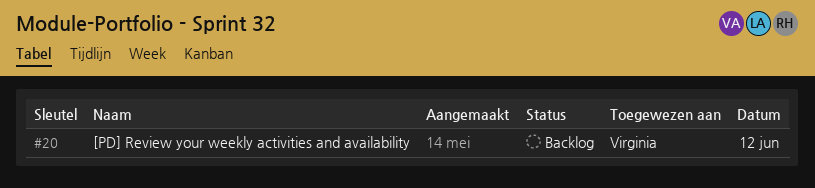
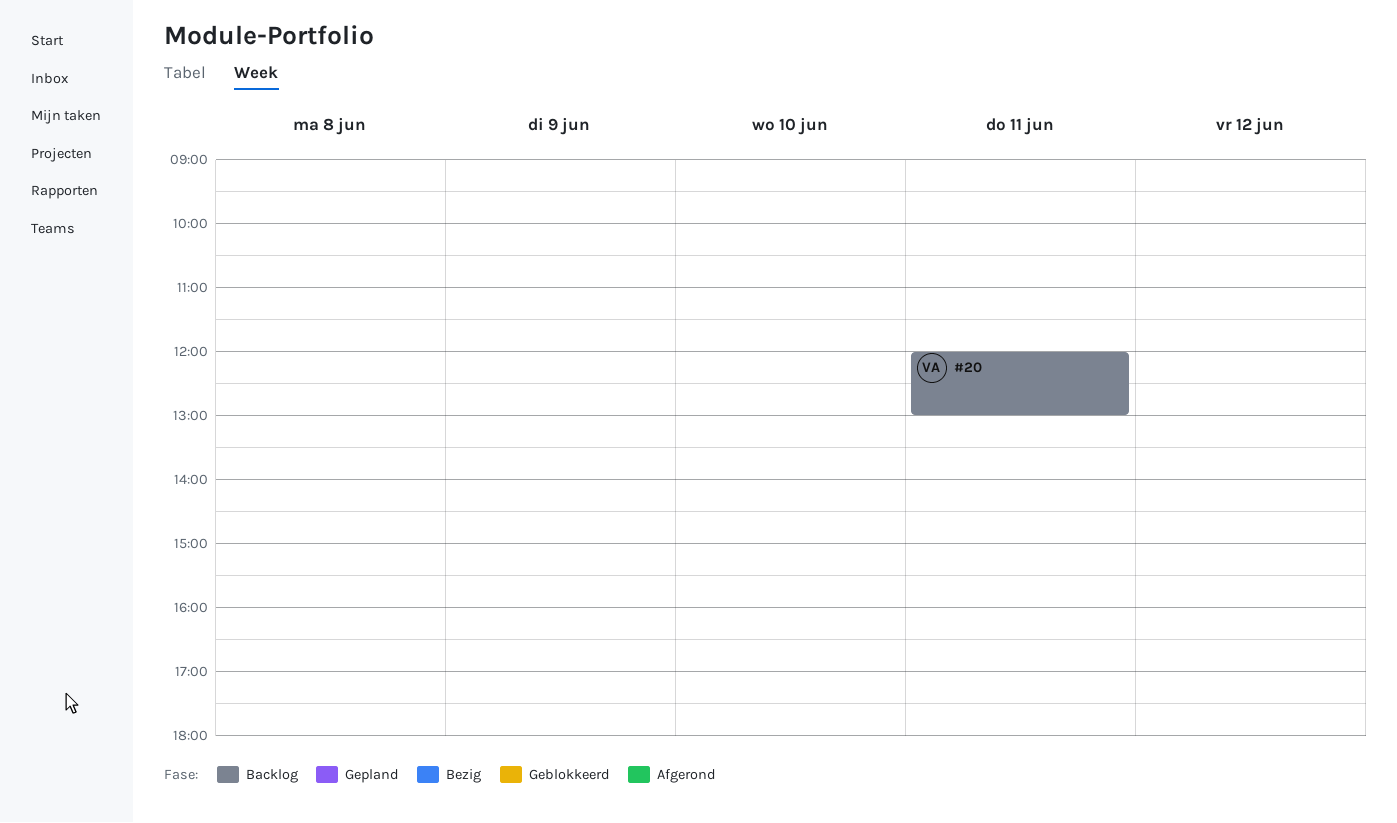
#20, day: Jun 12 -> Jun 11

